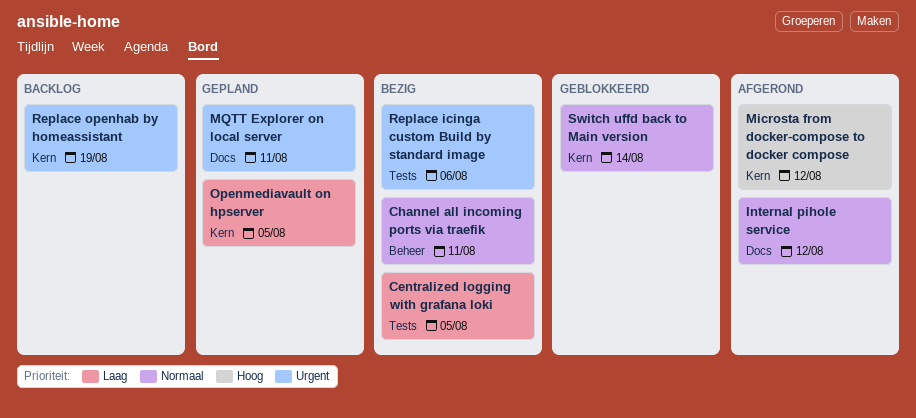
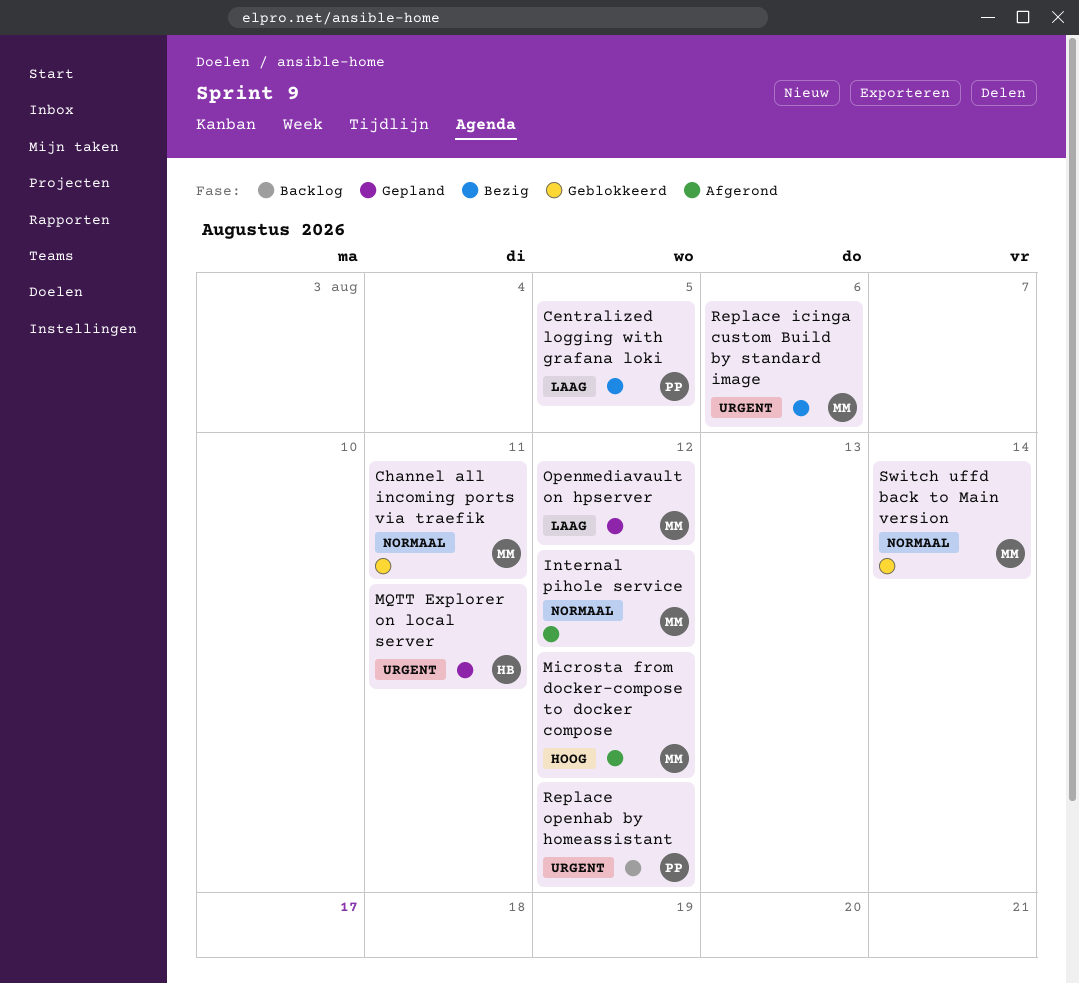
Channel all incoming ports via traefik, status: Bezig -> Geblokkeerd
Openmediavault on hpserver, due: Aug 5 -> Aug 12
Replace openhab by homeassistant, due: Aug 19 -> Aug 12

